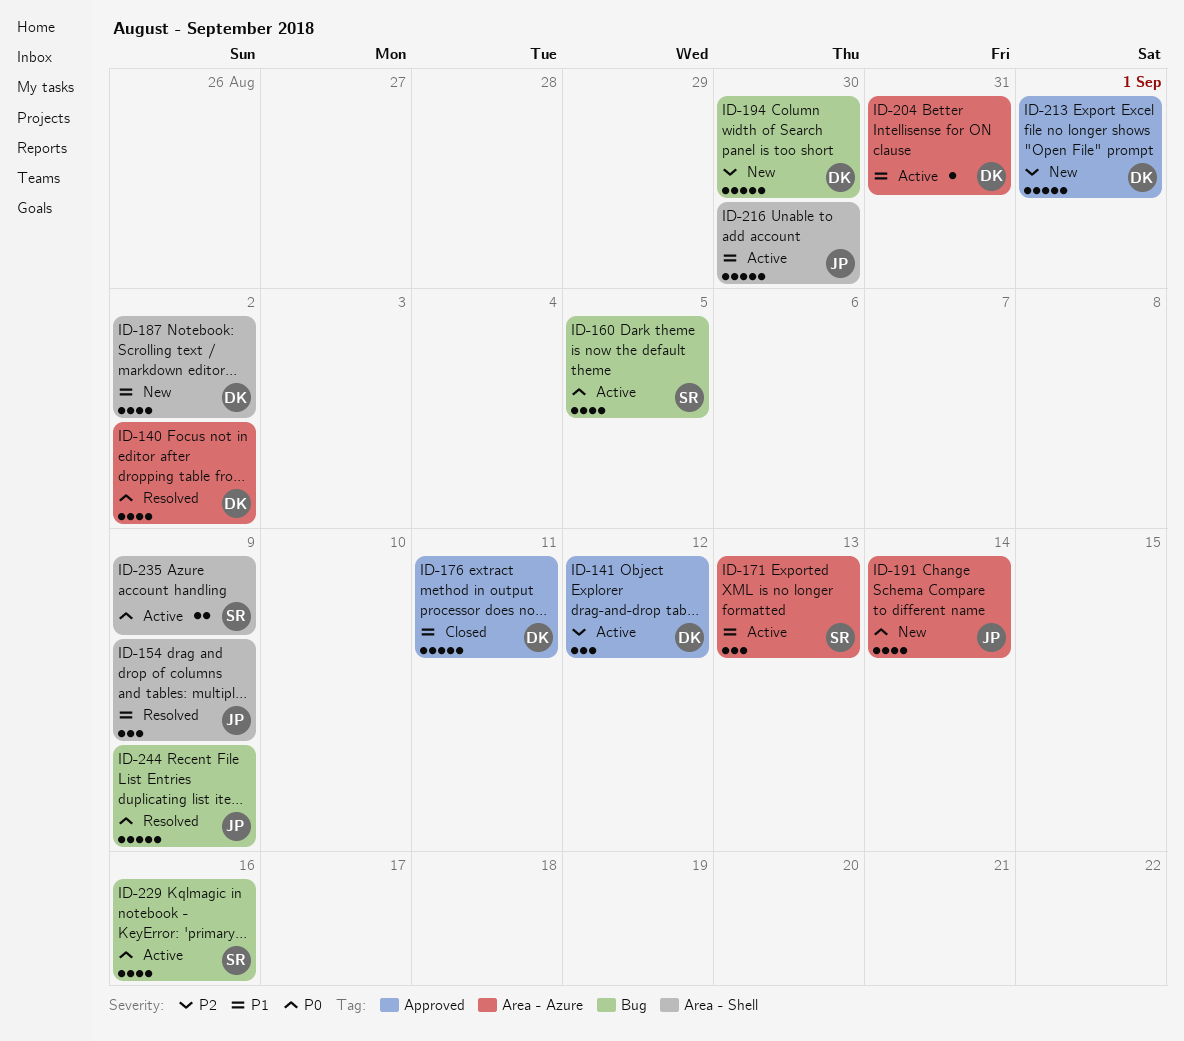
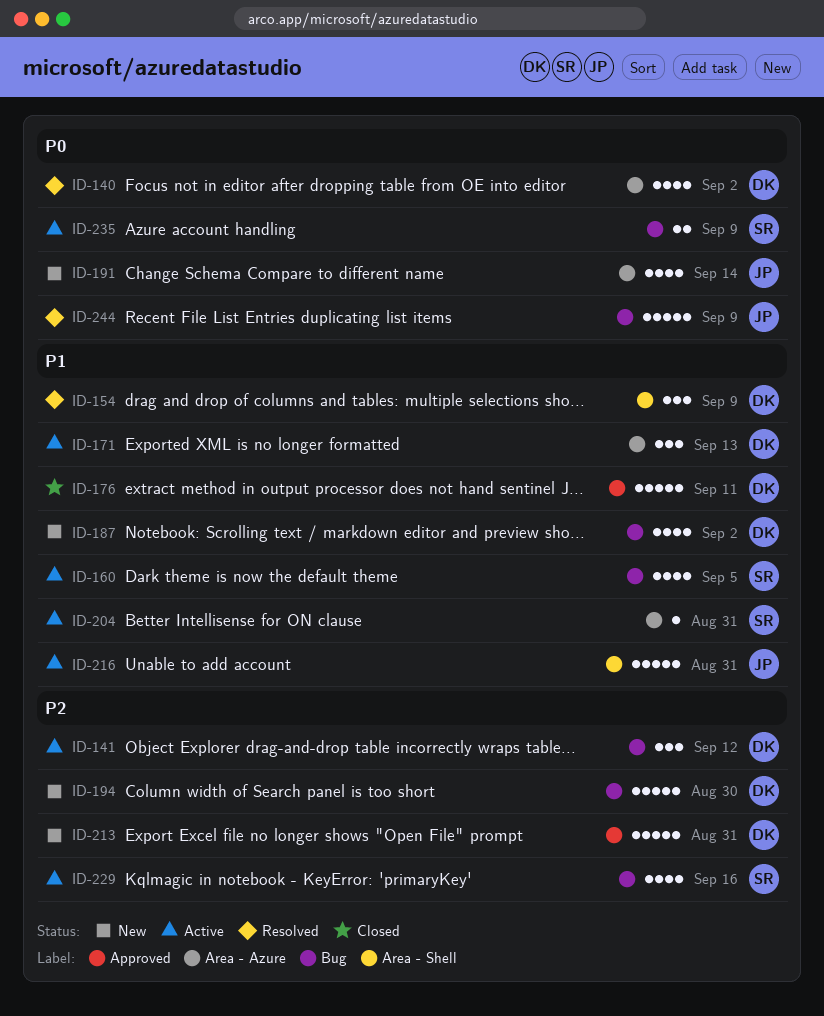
ID-141, label: Approved -> Bug
ID-154, owner: JP -> DK
ID-160, priority: P0 -> P1
ID-171, owner: SR -> DK
ID-187, label: Area - Shell -> Bug
ID-204, owner: DK -> SR
ID-213, due: Sep 1 -> Aug 31
ID-216, due: Aug 30 -> Aug 31
ID-229, priority: P0 -> P2
ID-235, label: Area - Shell -> Bug

